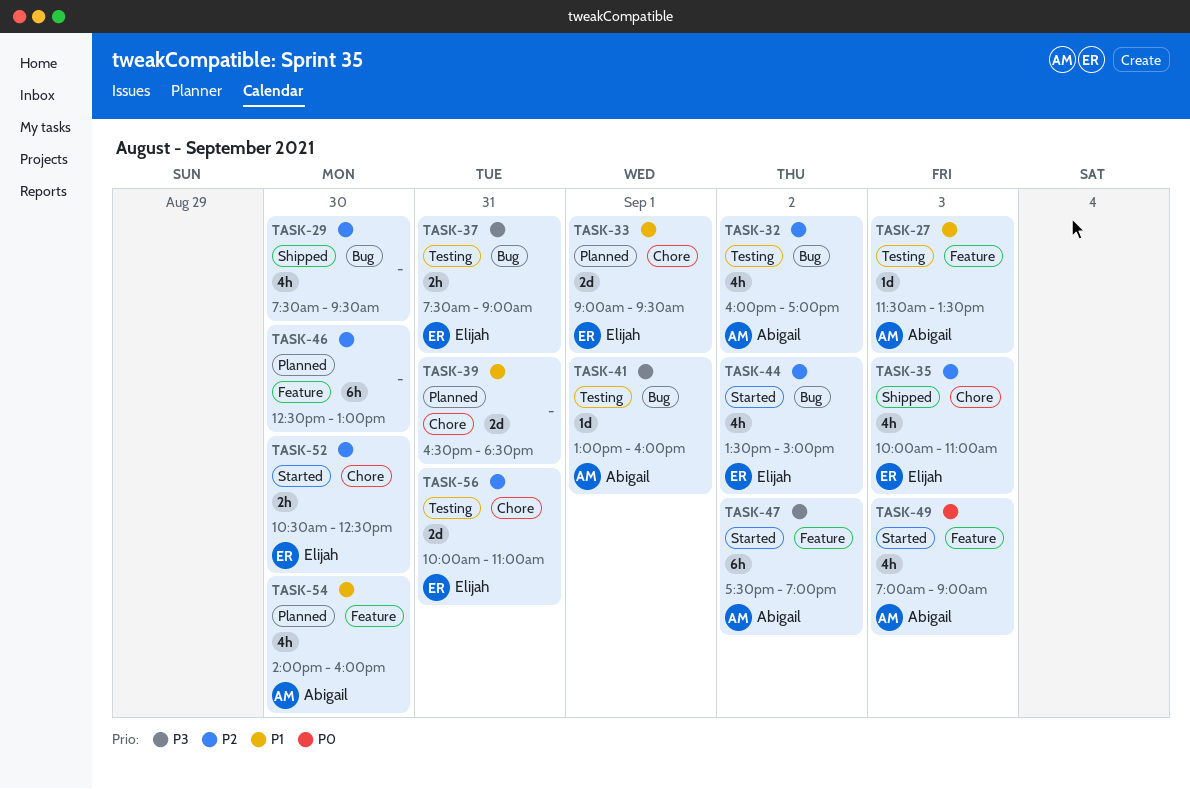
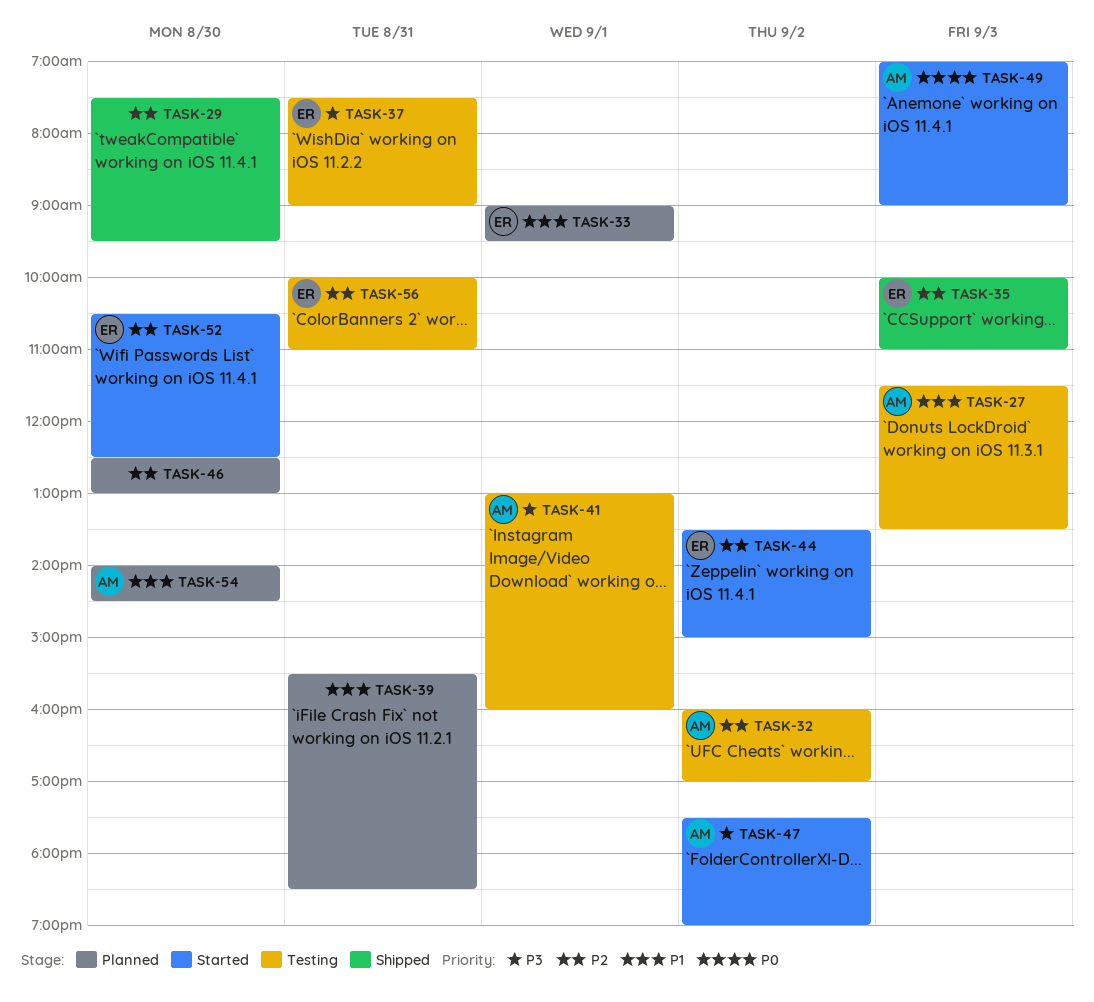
TASK-39, begins: 16:30 -> 15:30
TASK-54, ends: 16:00 -> 14:30

